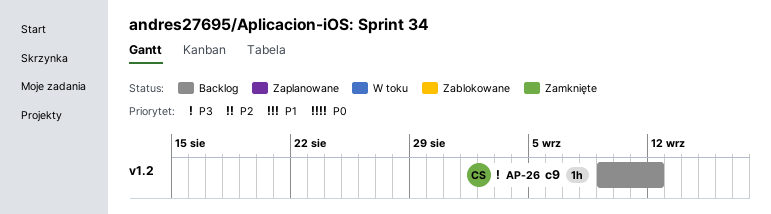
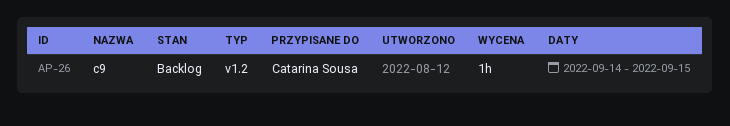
AP-26, start: Sep 9 -> Sep 14
AP-26, due: Sep 12 -> Sep 15

